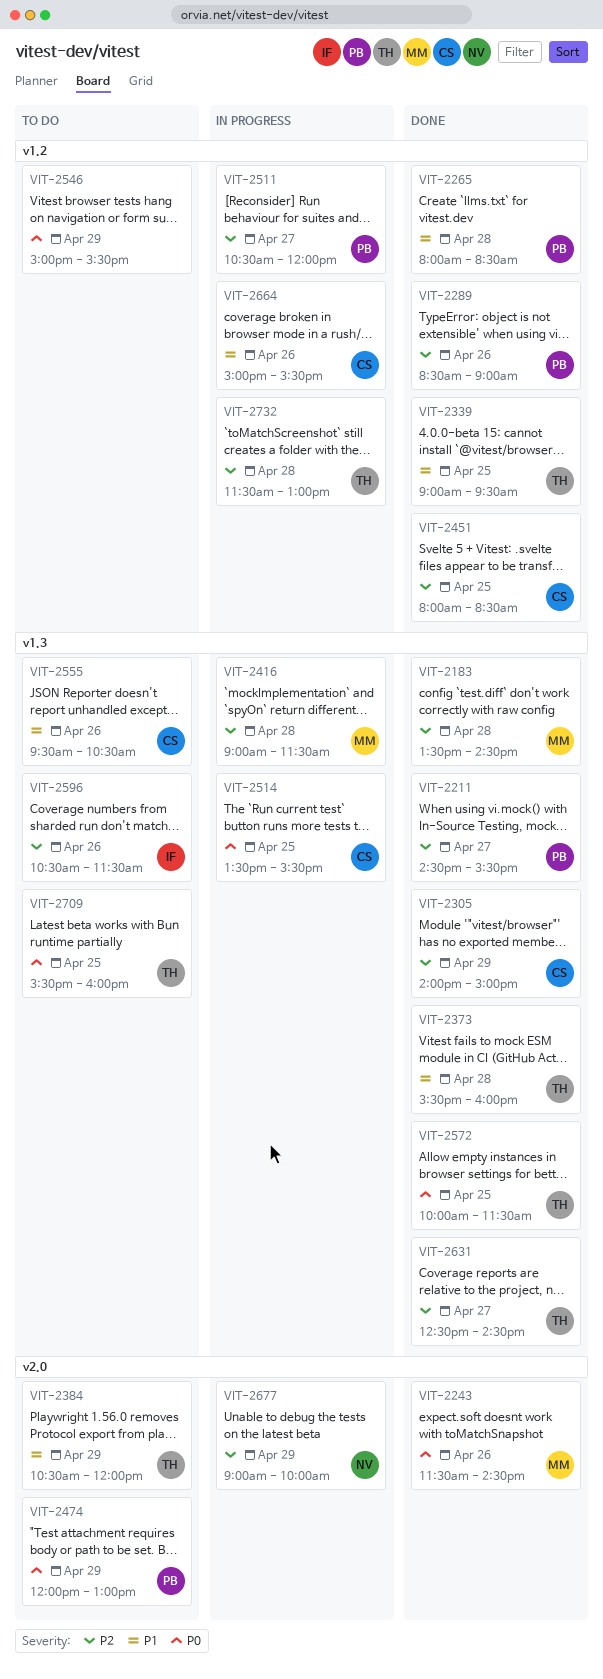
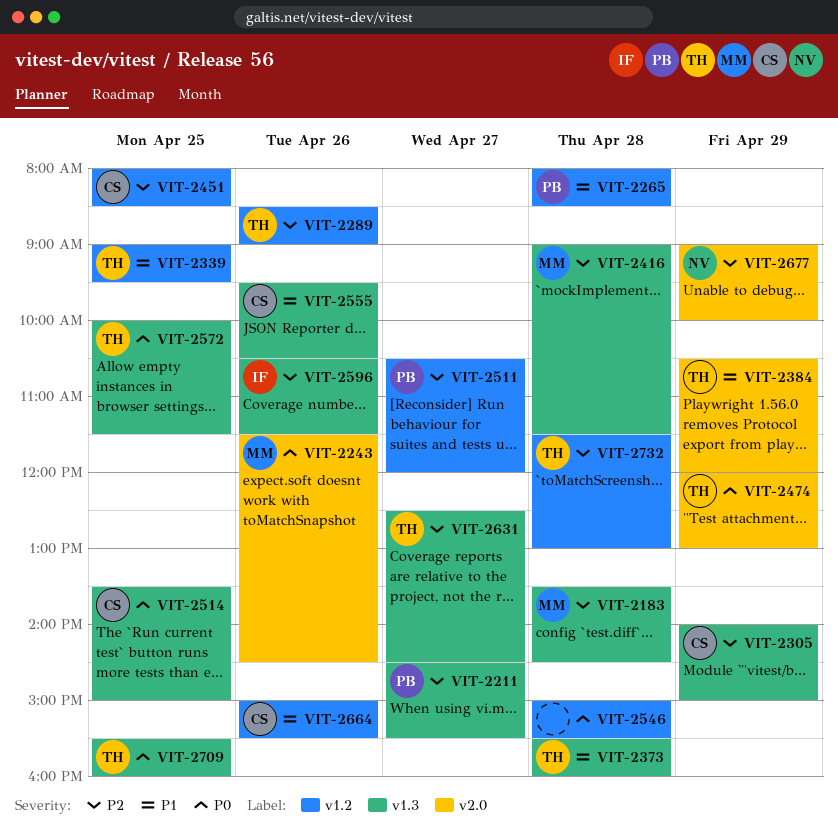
VIT-2289, owner: PB -> TH
VIT-2474, owner: PB -> TH
VIT-2514, ends: 15:30 -> 15:00
VIT-2546, day: Apr 29 -> Apr 28

